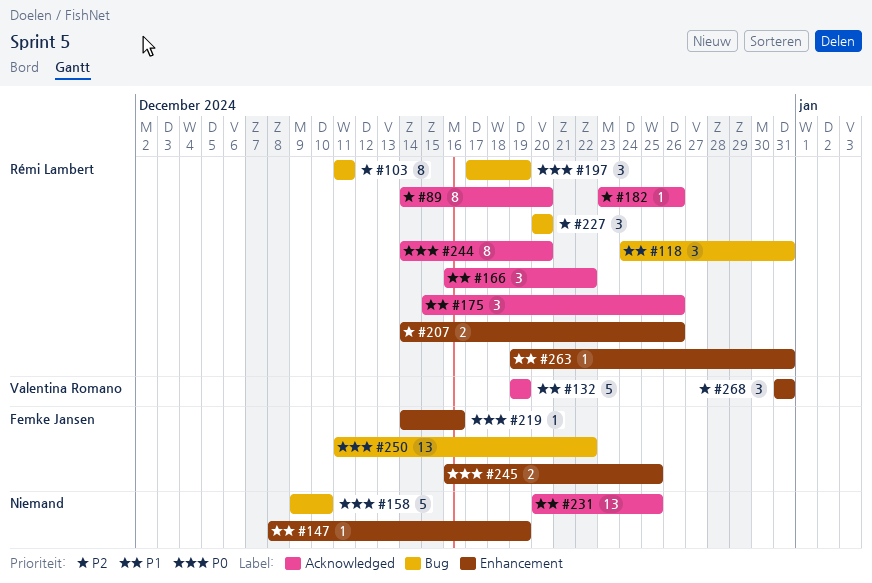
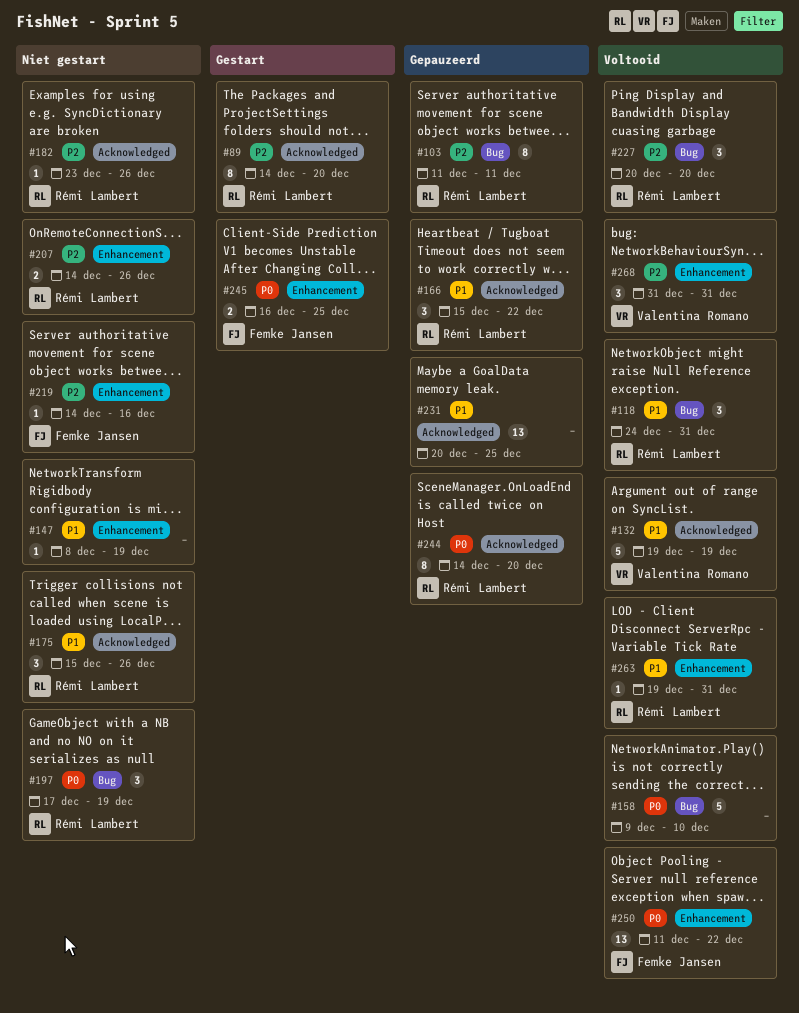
#166, start: Dec 16 -> Dec 15
#219, priority: P0 -> P2
#250, label: Bug -> Enhancement

